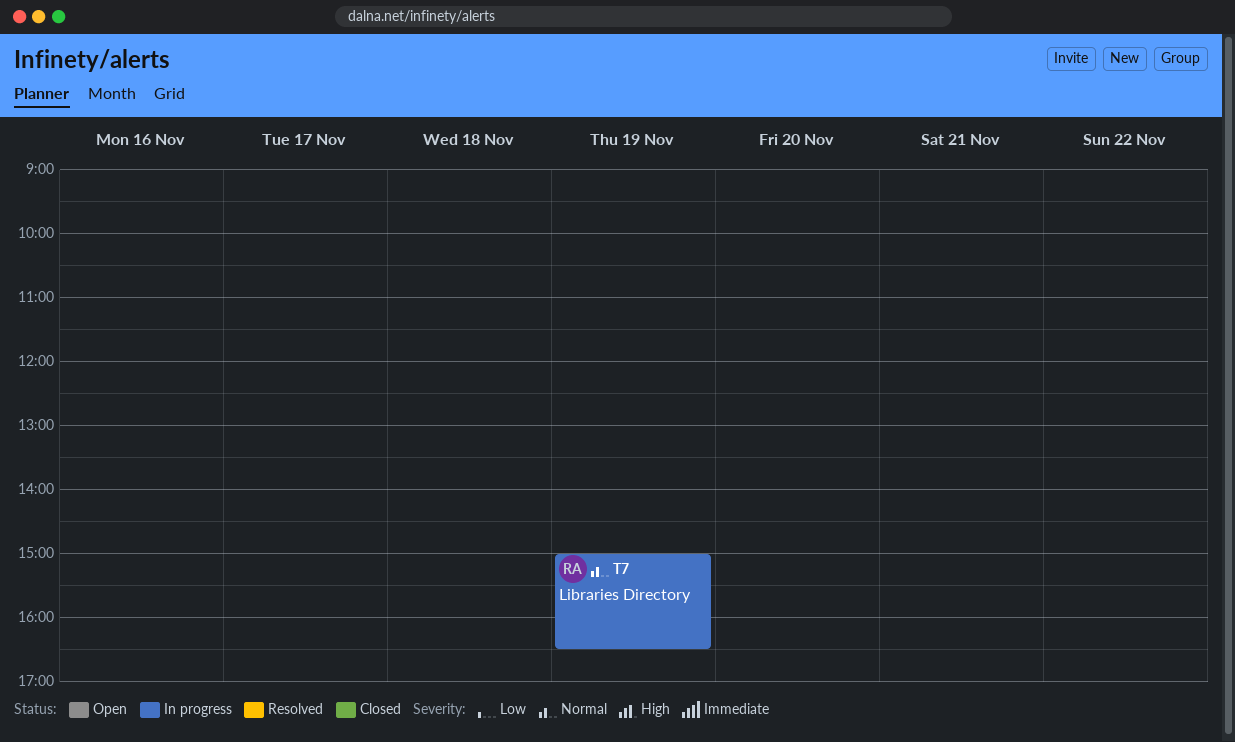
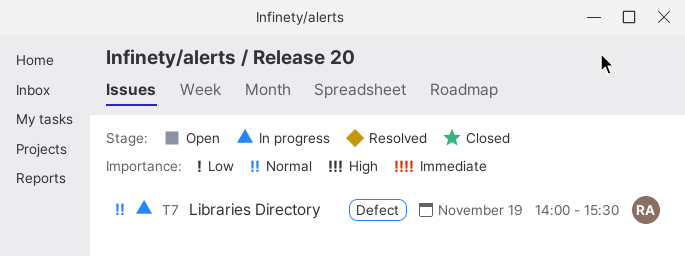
T7, begins: 15:00 -> 14:00
T7, ends: 16:30 -> 15:30

